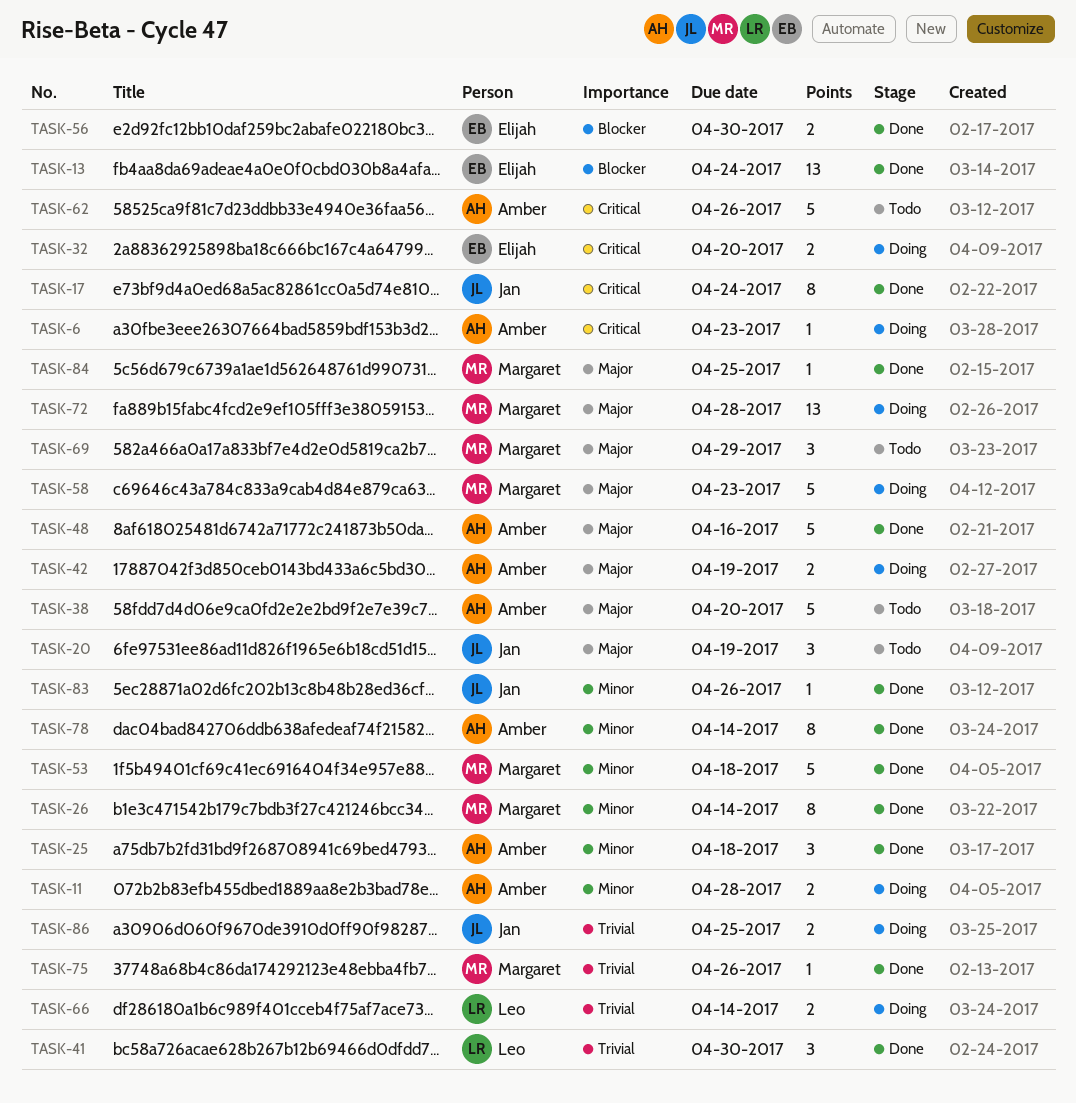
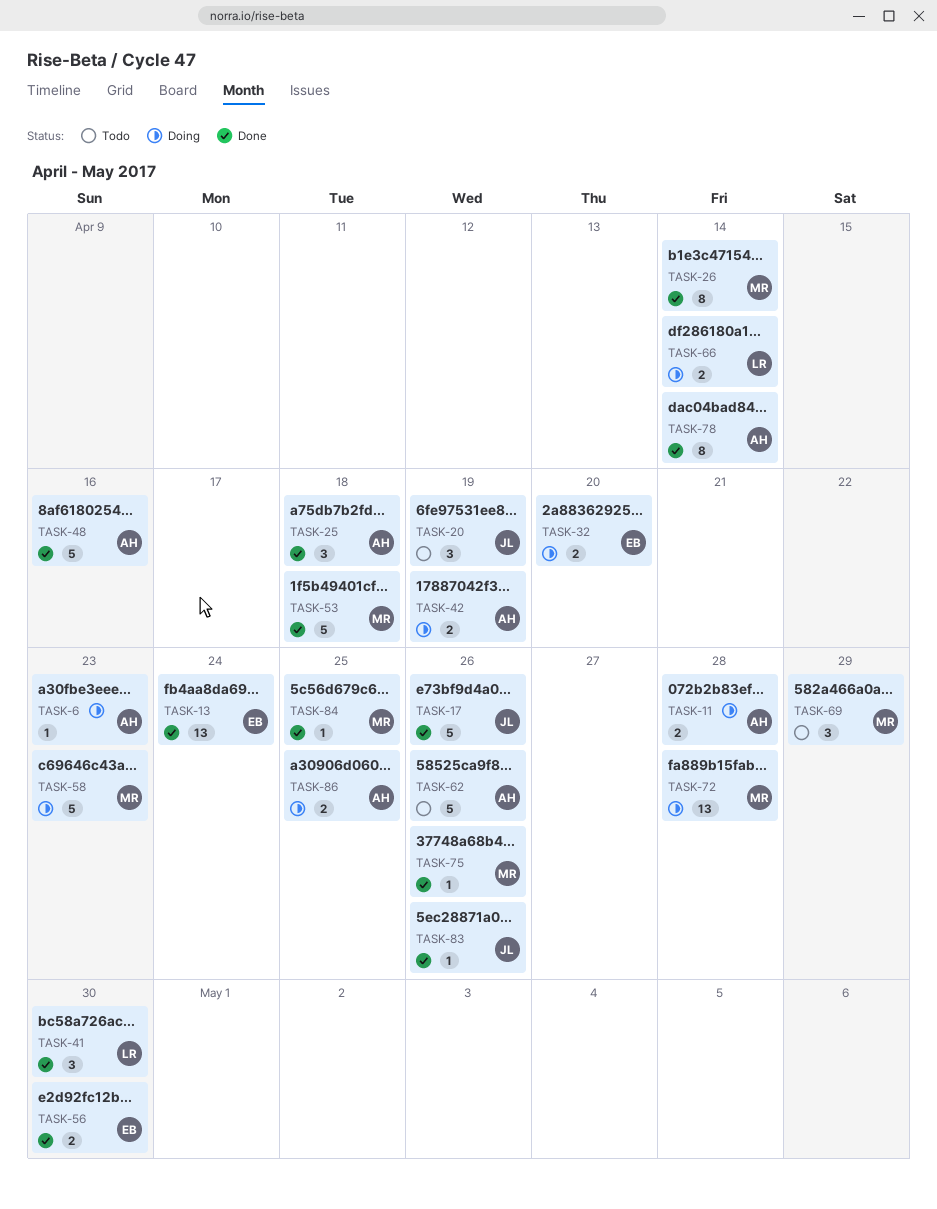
TASK-17, estimate: 8 -> 5
TASK-17, due: Apr 24 -> Apr 26
TASK-38: present -> none
TASK-86, owner: Jan -> Amber

